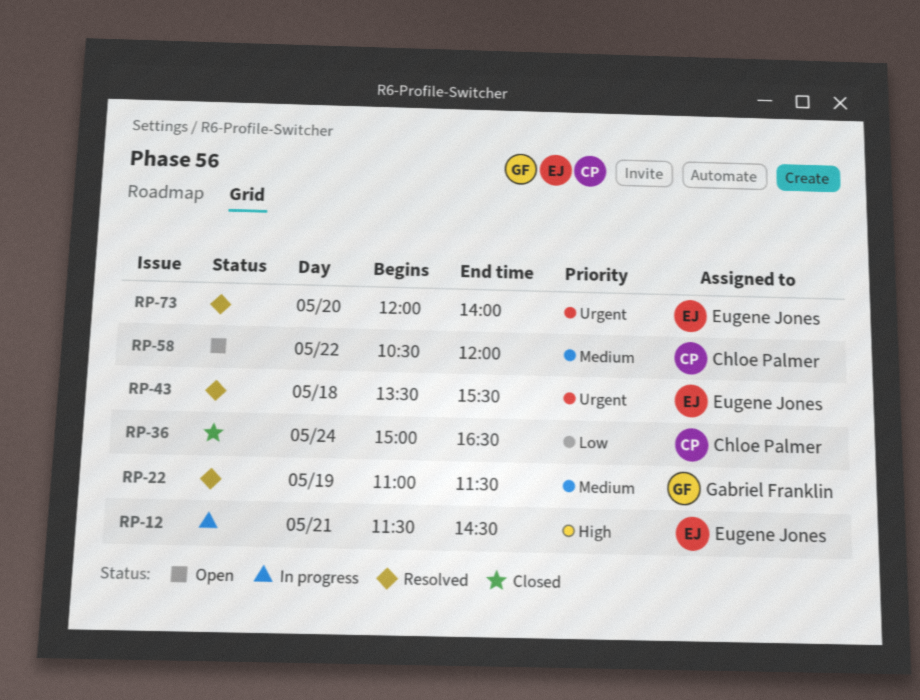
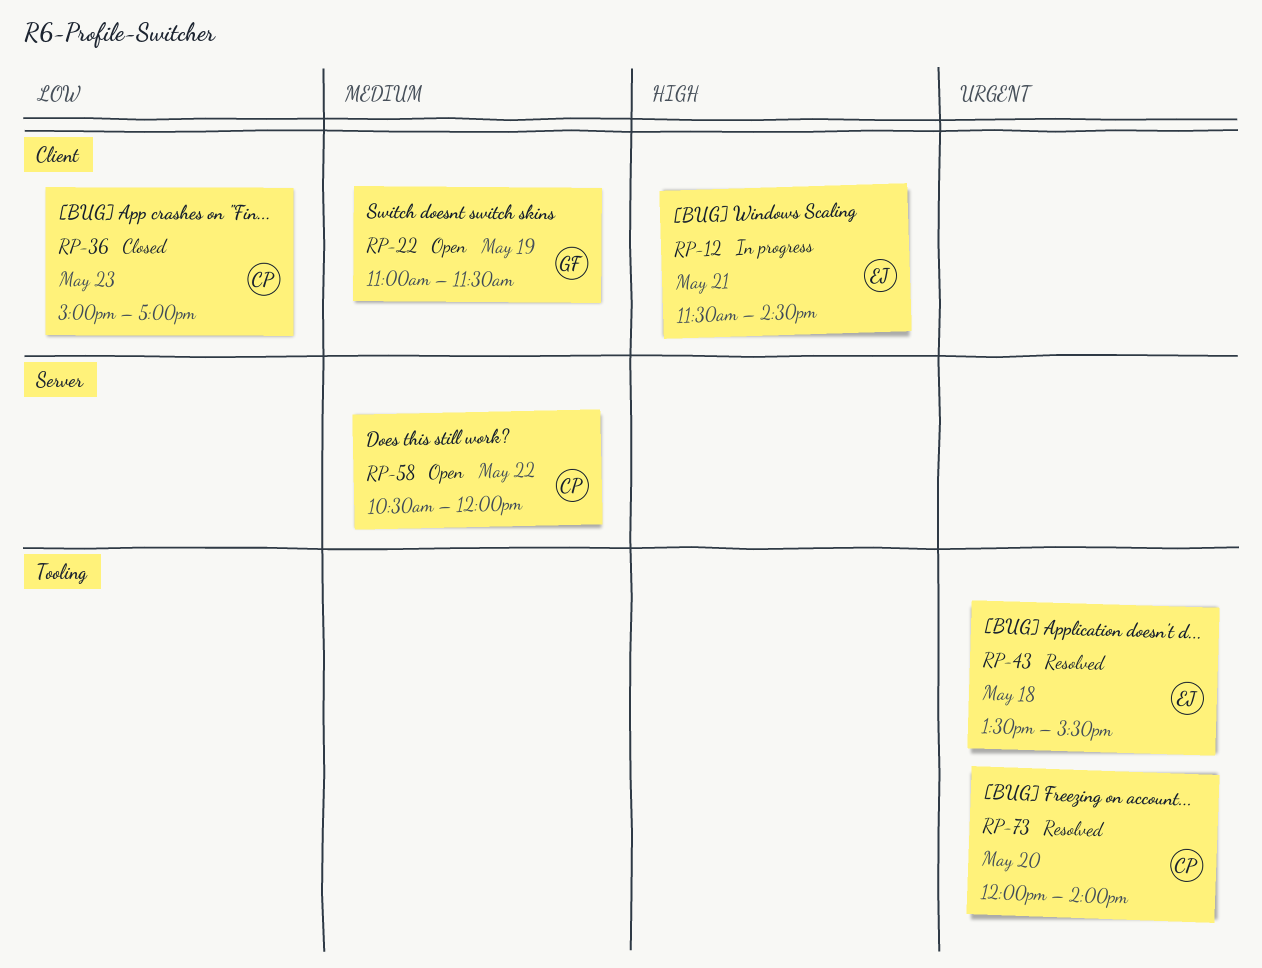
RP-22, status: Resolved -> Open
RP-36, day: May 24 -> May 23
RP-36, ends: 16:30 -> 17:00
RP-73, owner: Eugene Jones -> Chloe Palmer

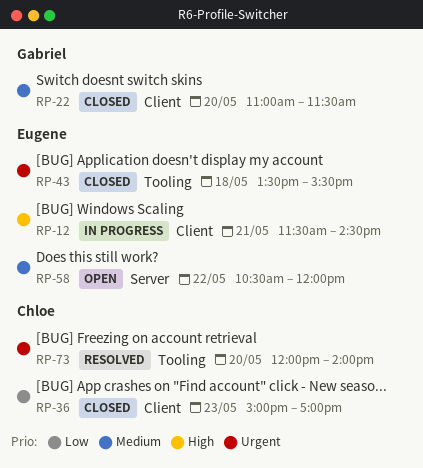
RP-22, status: Open -> Closed
RP-22, day: May 19 -> May 20
RP-43, status: Resolved -> Closed
RP-58, owner: Chloe -> Eugene

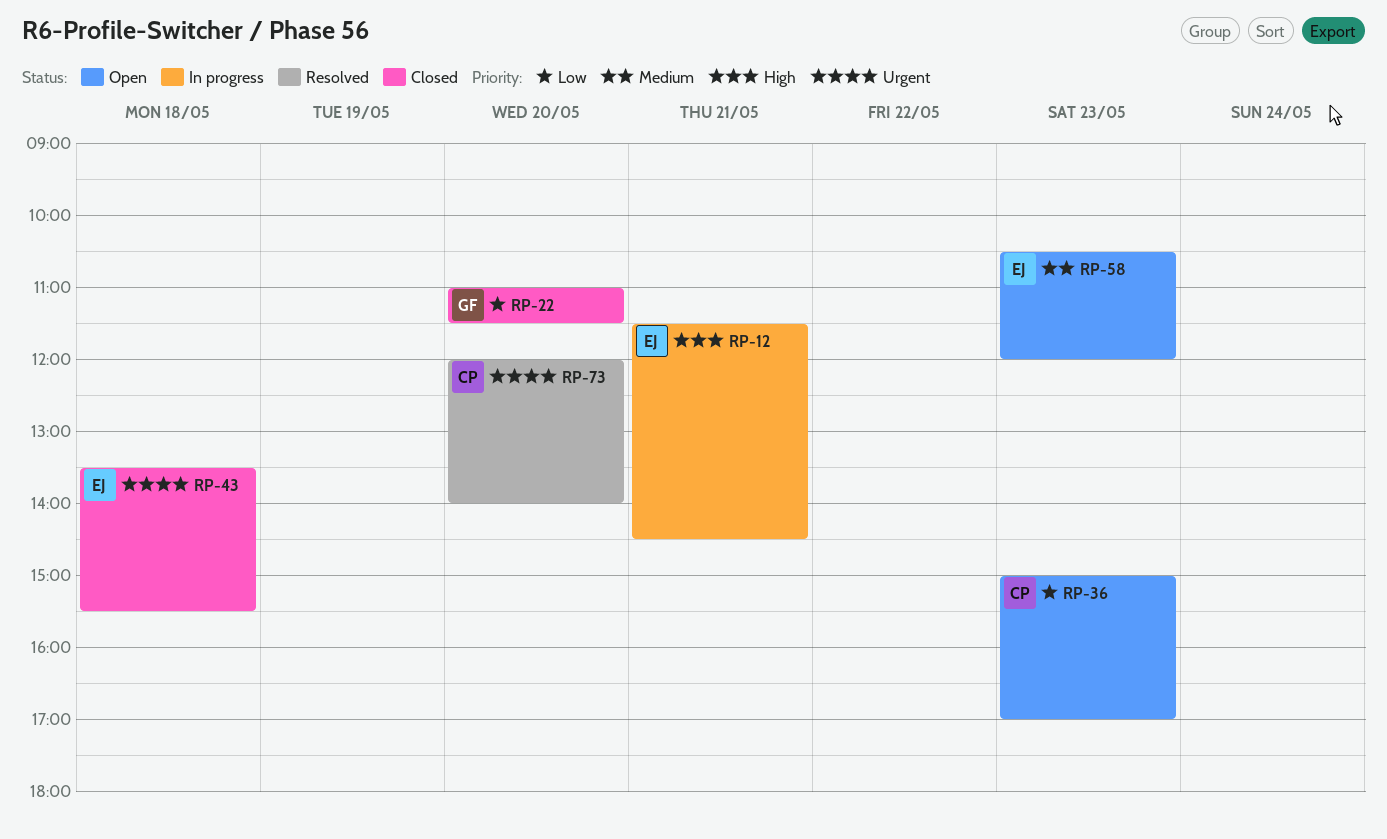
RP-22, priority: Medium -> Low
RP-36, status: Closed -> Open
RP-58, day: May 22 -> May 23

